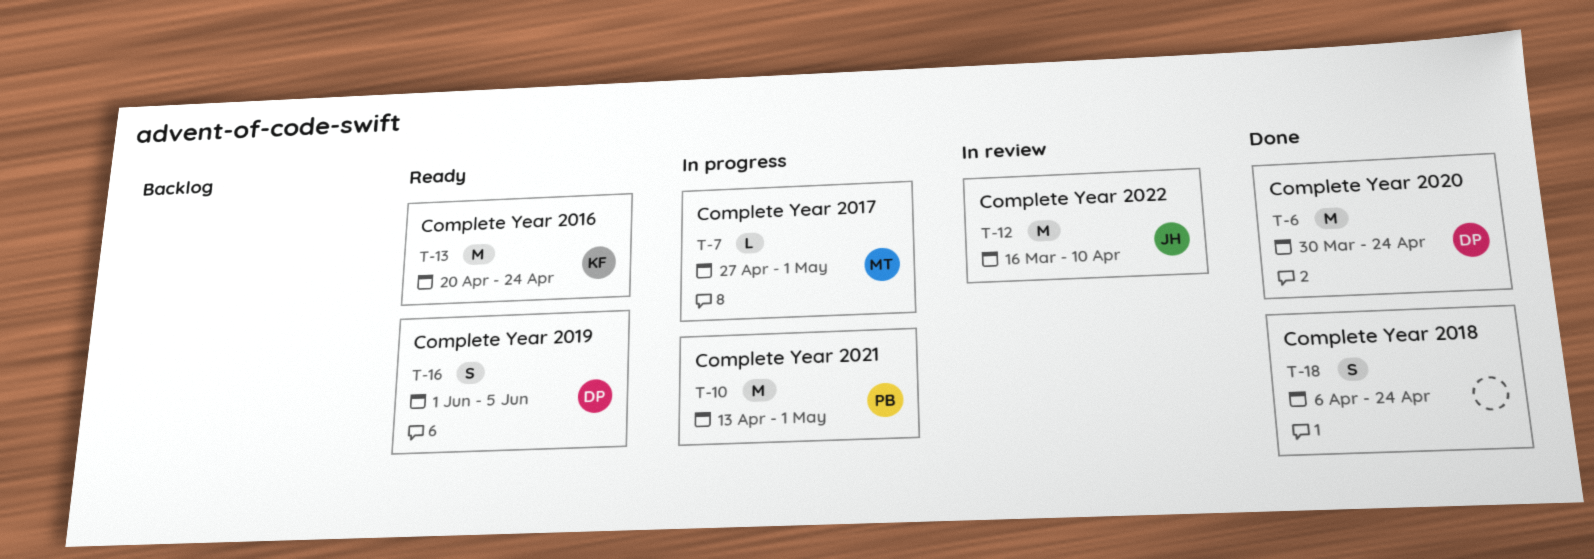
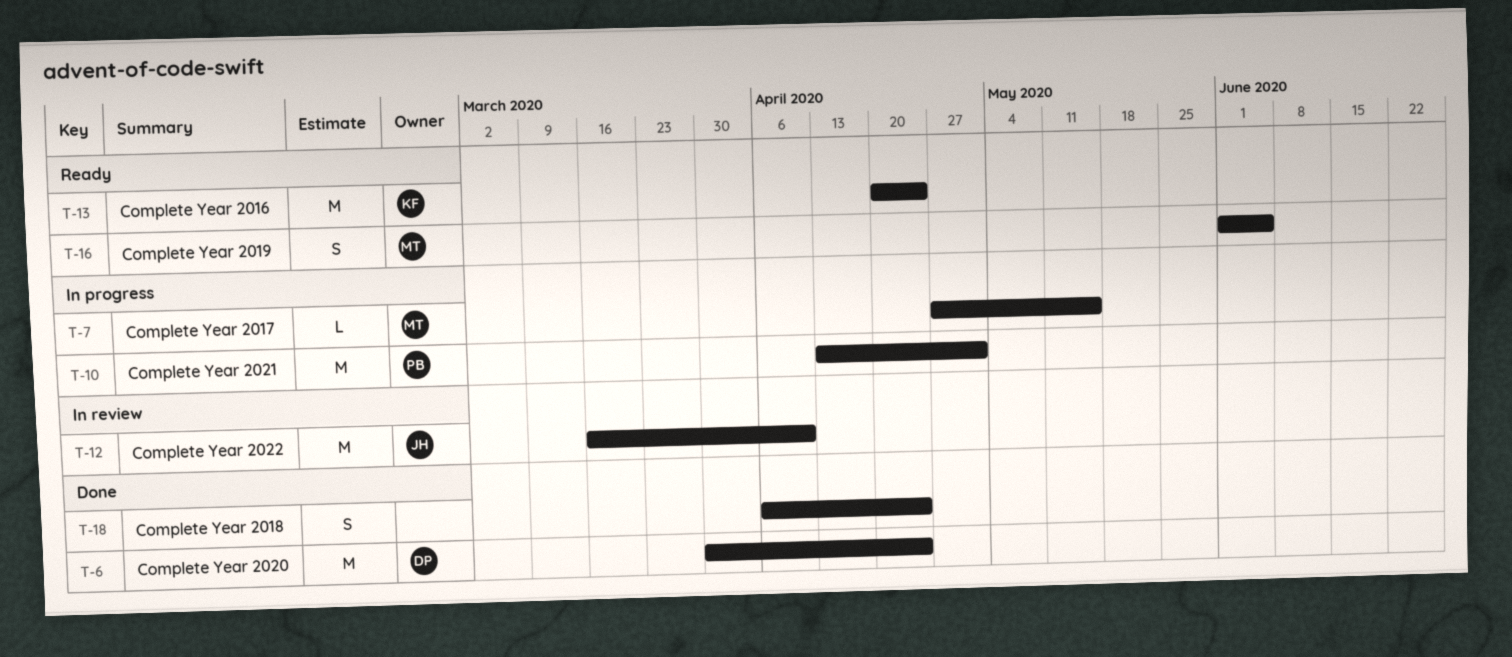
T-7, due: May 1 -> May 15
T-16, owner: DP -> MT

